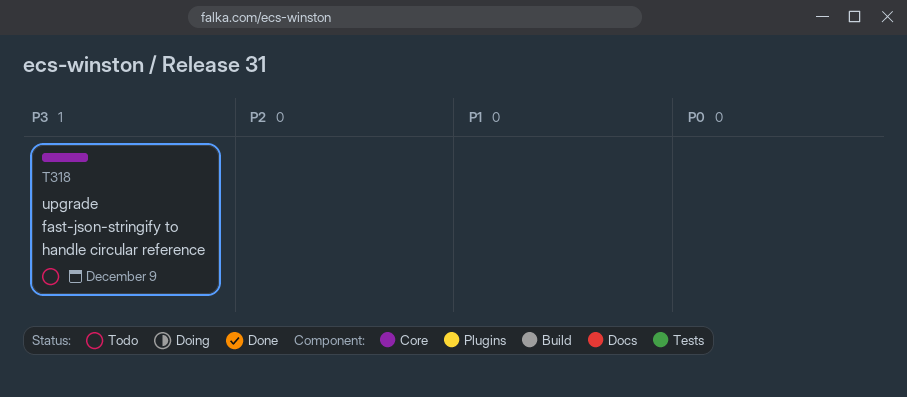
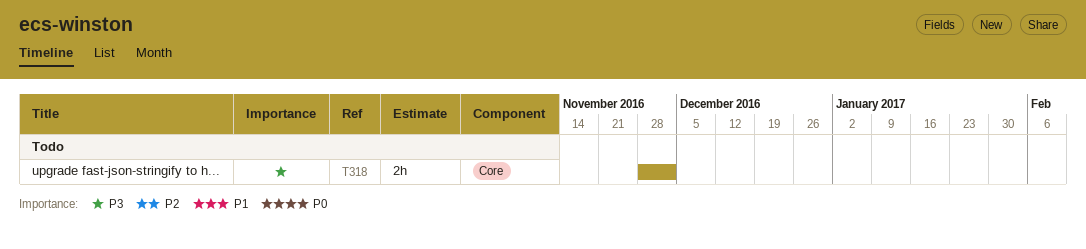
T318, due: Dec 9 -> Dec 2

